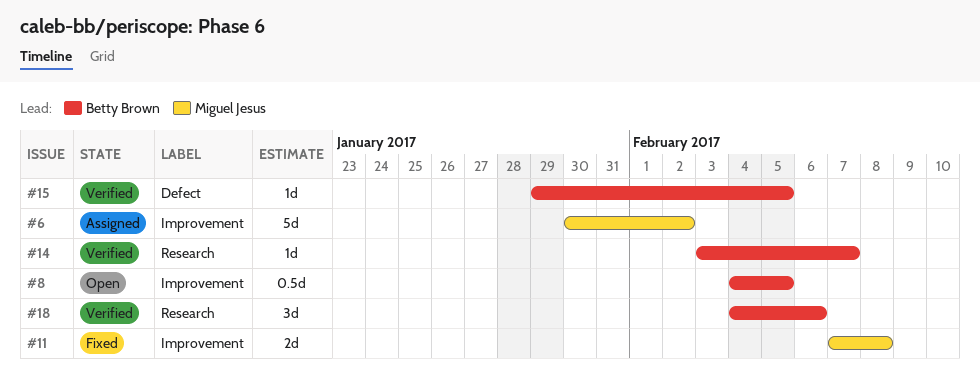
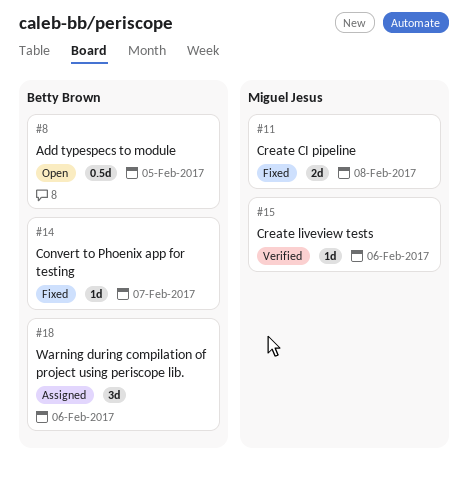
#6: present -> none
#14, status: Verified -> Fixed
#15, owner: Betty Brown -> Miguel Jesus
#15, due: Feb 5 -> Feb 6
#18, status: Verified -> Assigned

